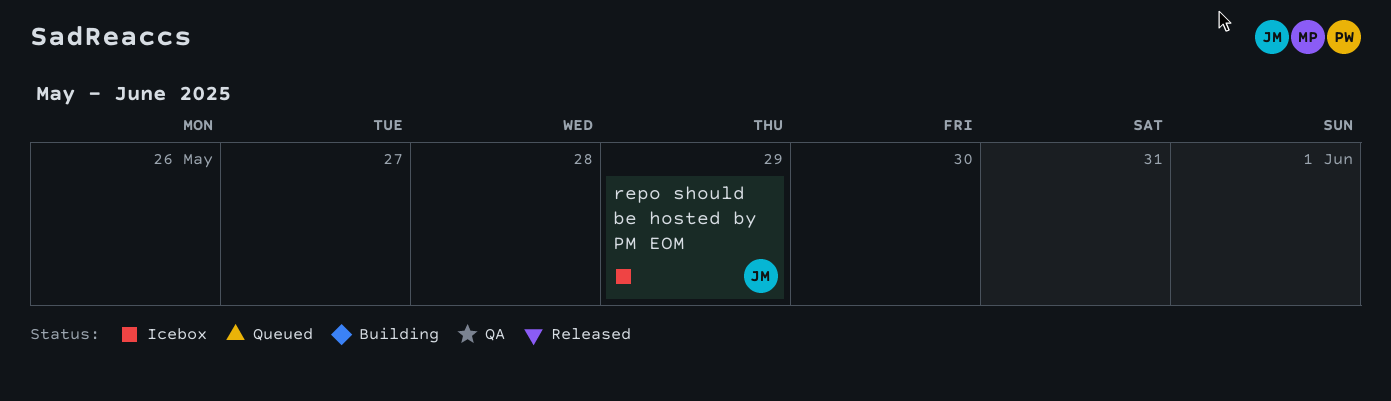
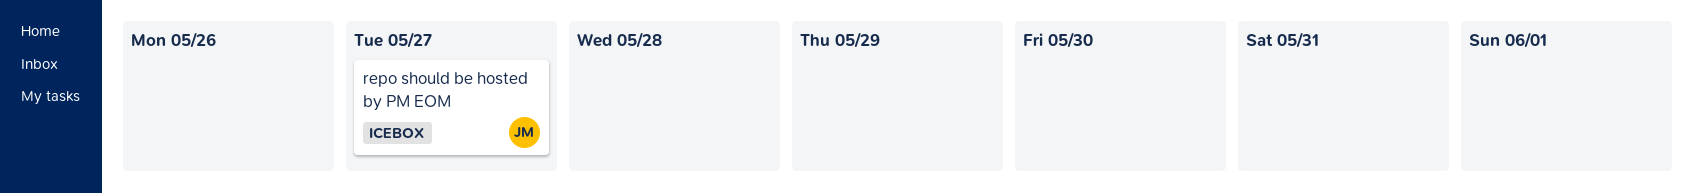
repo should be hosted by PM EOM, due: May 29 -> May 27

